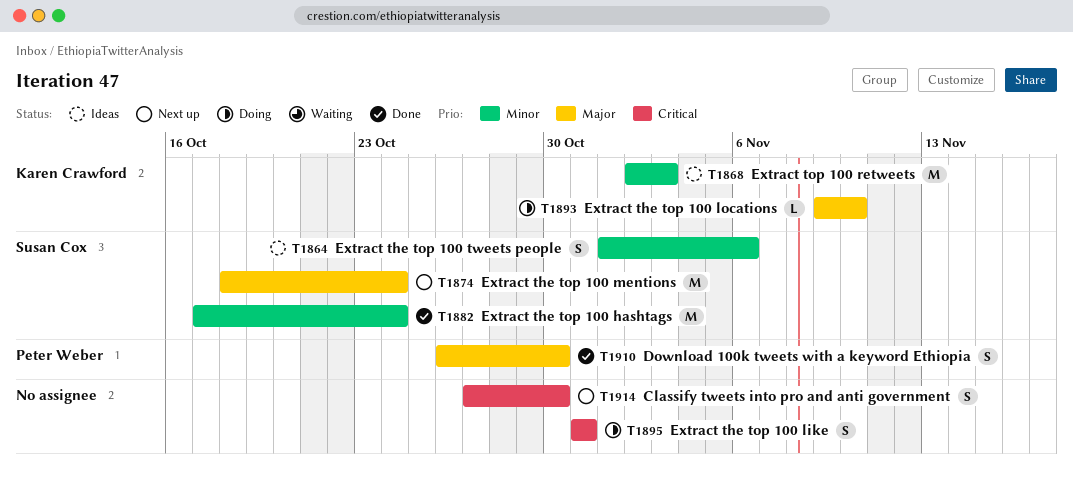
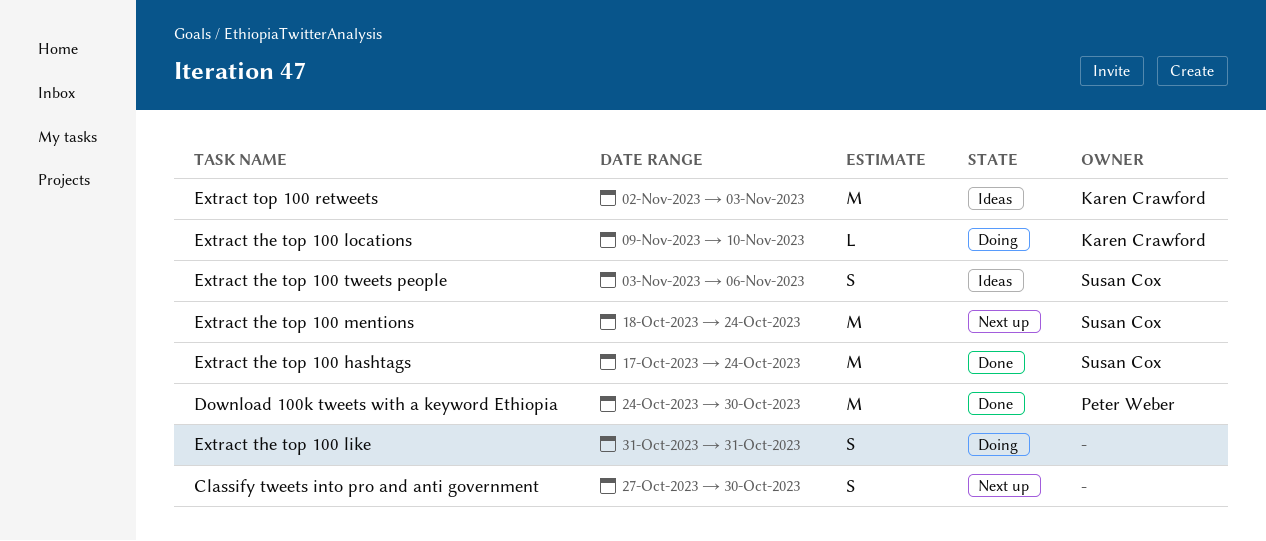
Download 100k tweets with a keyword Ethiopia, estimate: S -> M
Download 100k tweets with a keyword Ethiopia, start: Oct 26 -> Oct 24
Extract the top 100 tweets people, start: Nov 1 -> Nov 3

